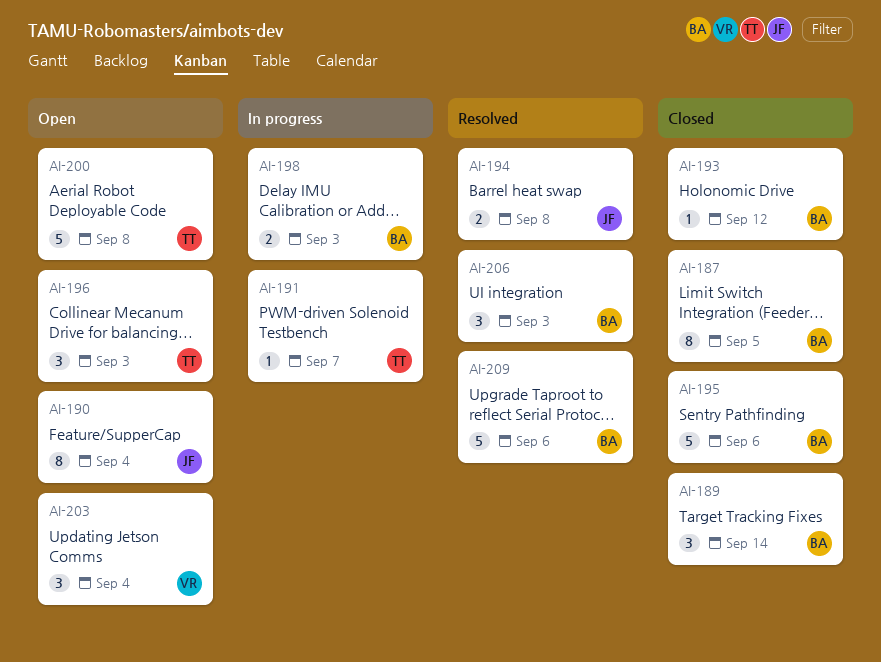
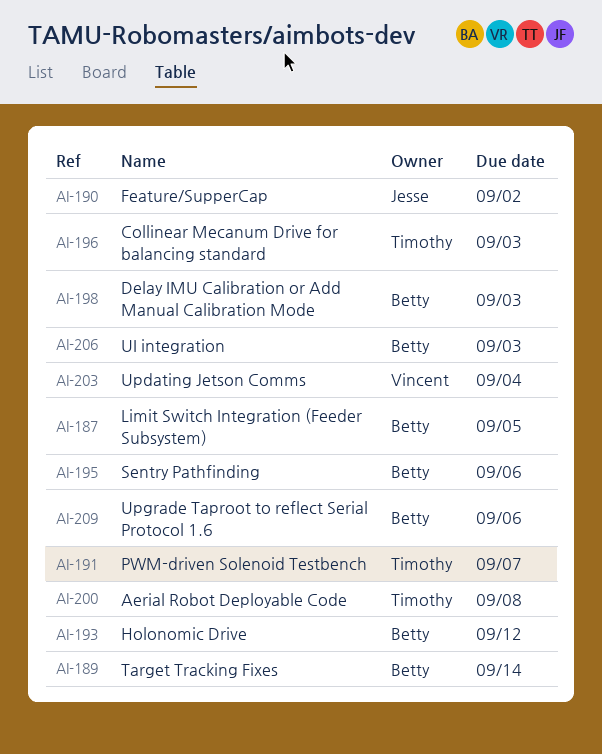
AI-190, due: Sep 4 -> Sep 2
AI-194: present -> none

